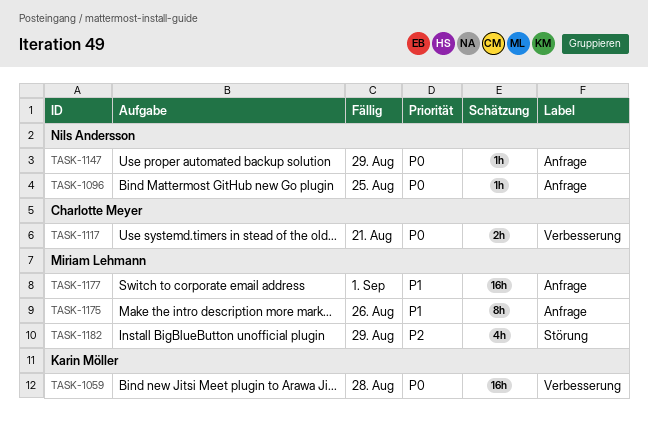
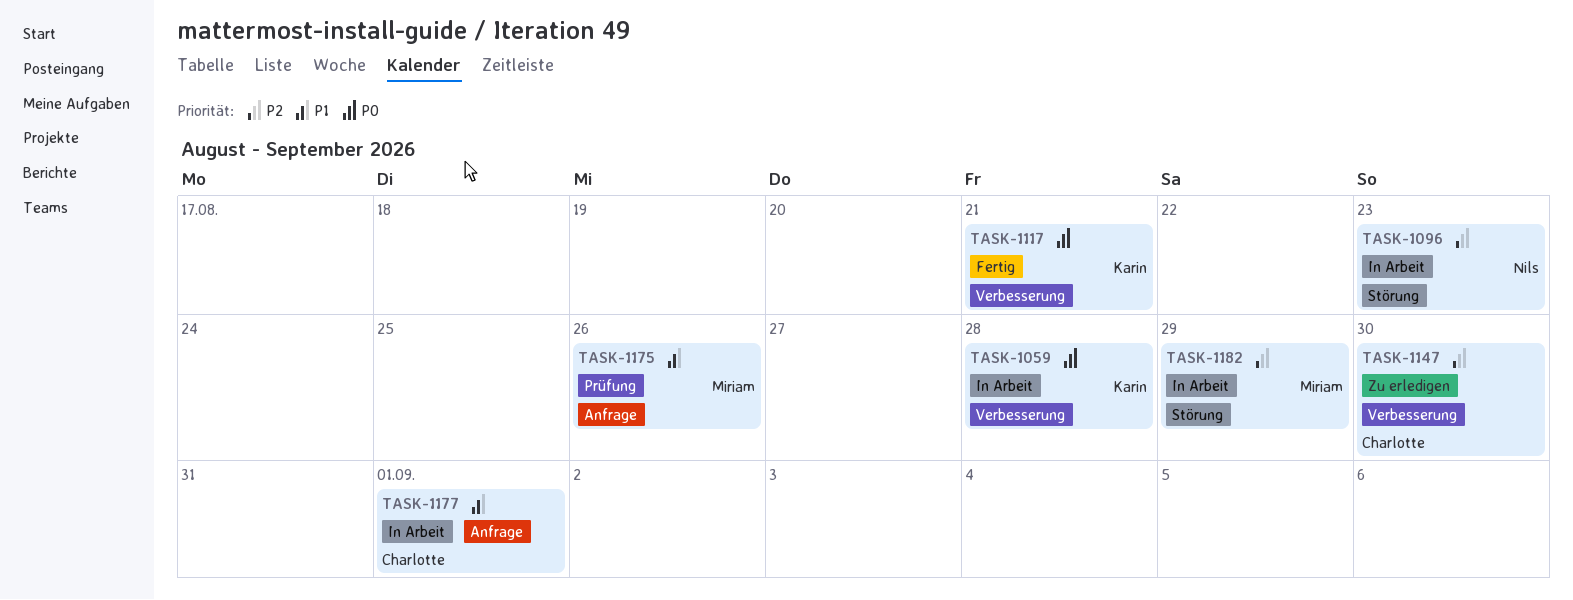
TASK-1096, priority: P0 -> P2
TASK-1096, label: Anfrage -> Störung
TASK-1096, due: Aug 25 -> Aug 23
TASK-1117, owner: Charlotte Meyer -> Karin Möller
TASK-1147, owner: Nils Andersson -> Charlotte Meyer
TASK-1147, priority: P0 -> P2
TASK-1147, label: Anfrage -> Verbesserung
TASK-1147, due: Aug 29 -> Aug 30
TASK-1177, owner: Miriam Lehmann -> Charlotte Meyer

